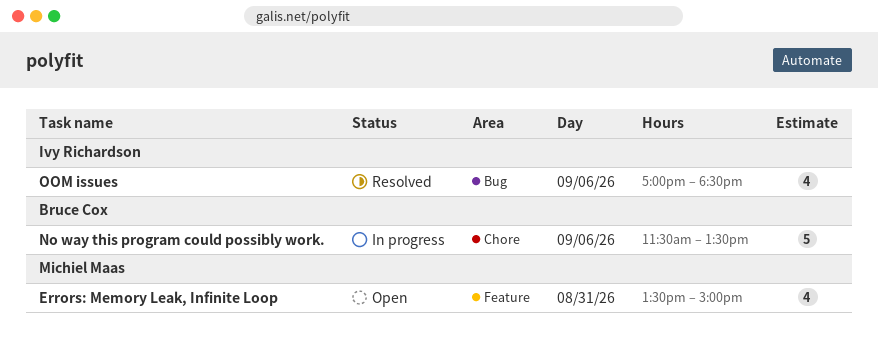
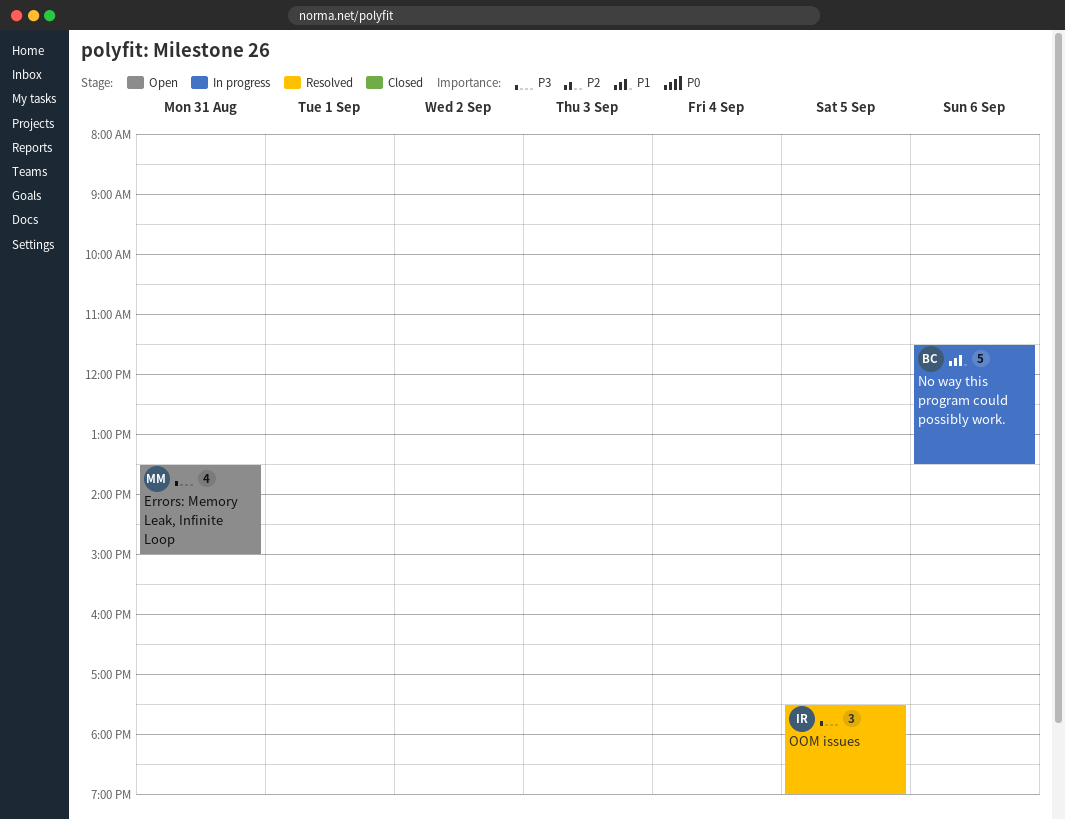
OOM issues, estimate: 4 -> 3
OOM issues, day: Sep 6 -> Sep 5
OOM issues, begins: 17:00 -> 17:30
OOM issues, ends: 18:30 -> 19:00

